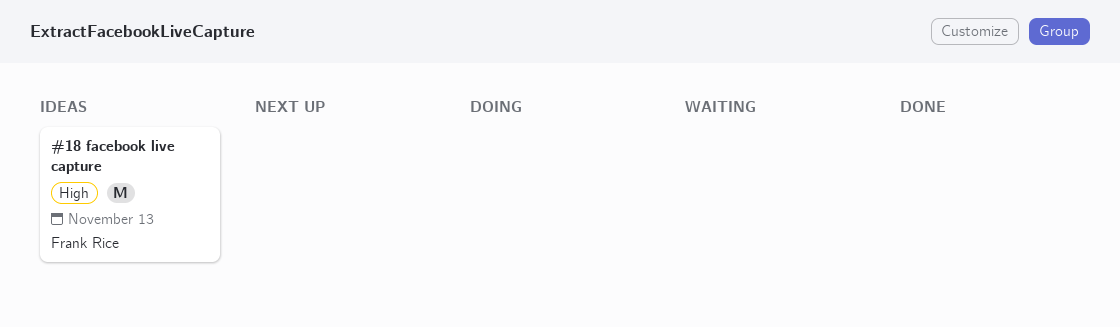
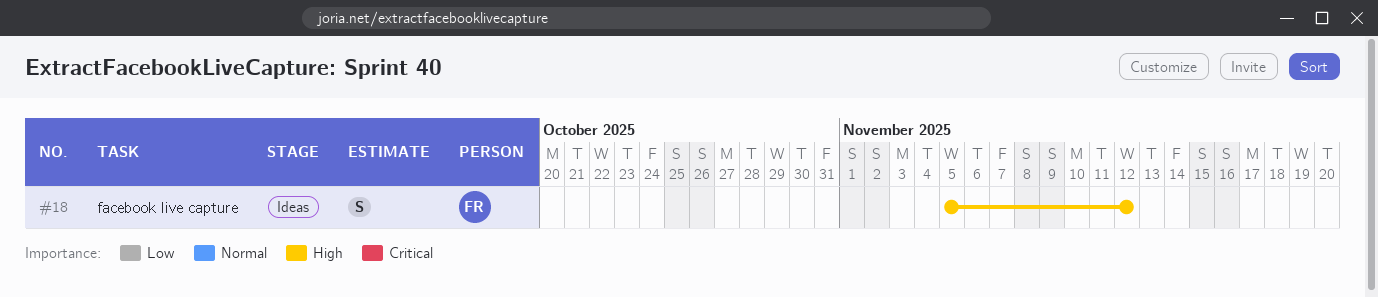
#18, estimate: M -> S
#18, due: Nov 13 -> Nov 12

